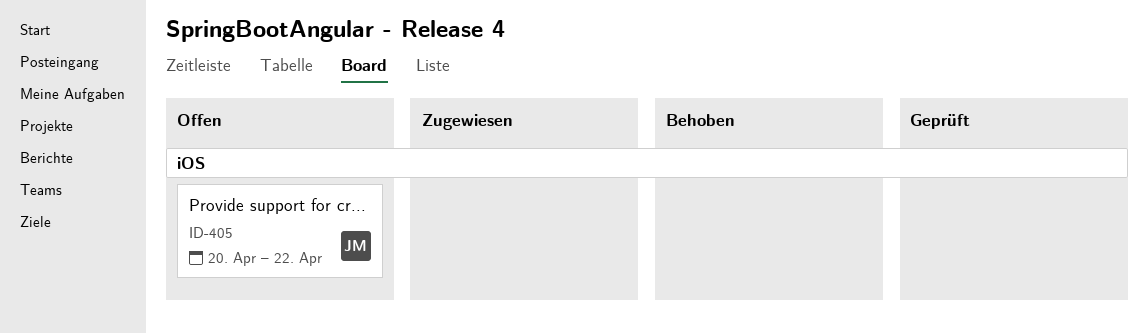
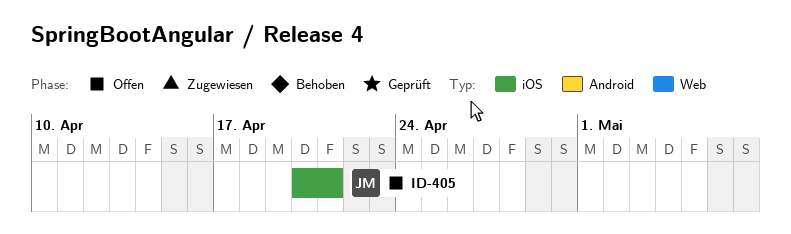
ID-405, due: Apr 22 -> Apr 21

